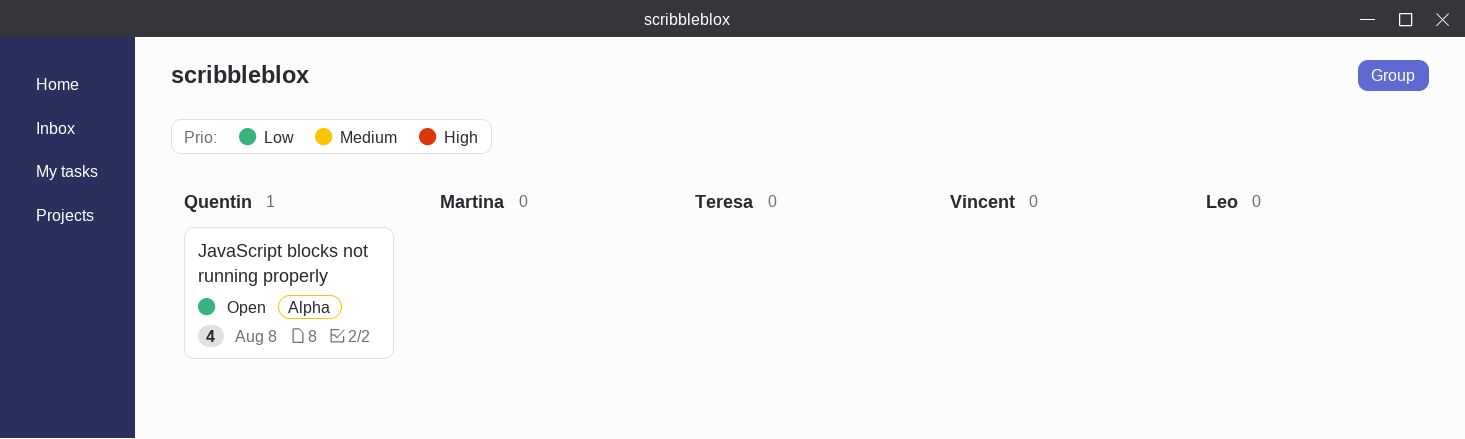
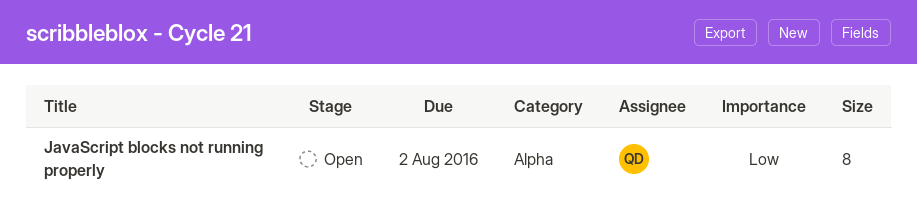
JavaScript blocks not running properly, estimate: 4 -> 8
JavaScript blocks not running properly, due: Aug 8 -> Aug 2

